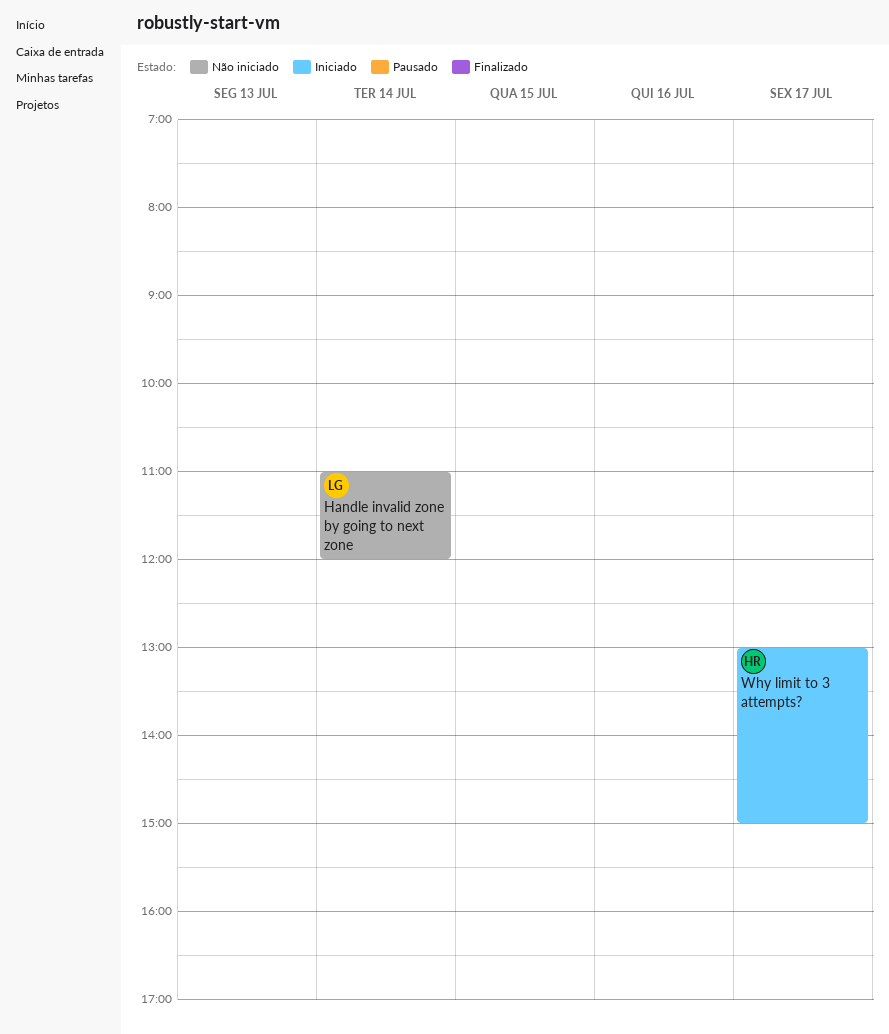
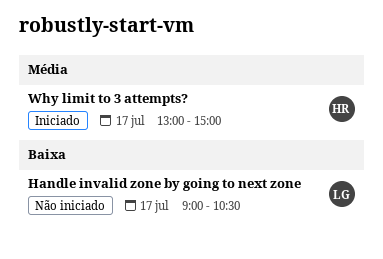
Handle invalid zone by going to next zone, day: Jul 14 -> Jul 17
Handle invalid zone by going to next zone, begins: 11:00 -> 09:00
Handle invalid zone by going to next zone, ends: 12:00 -> 10:30

